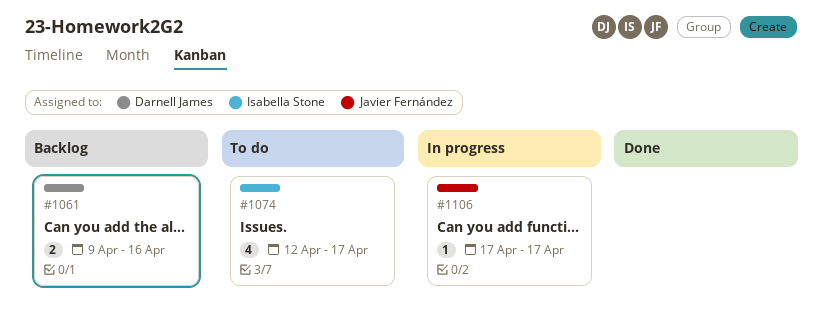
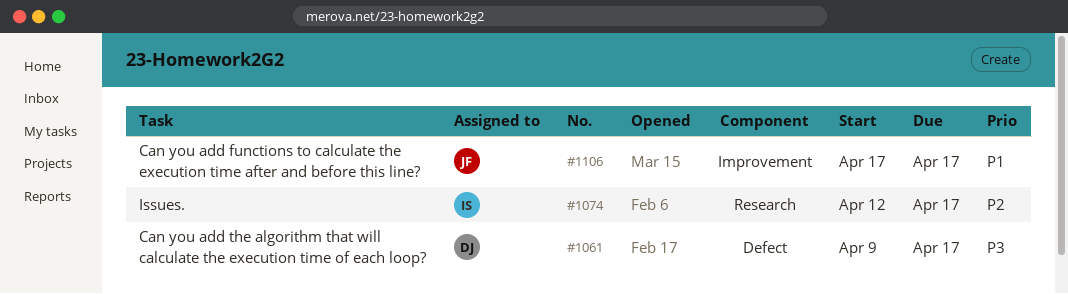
#1061, due: Apr 16 -> Apr 17

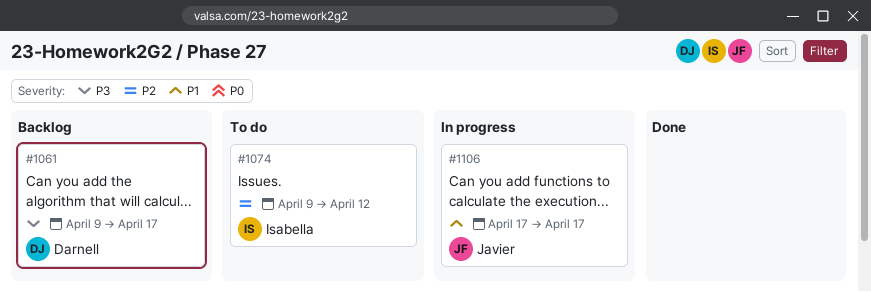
#1074, start: Apr 12 -> Apr 9
#1074, due: Apr 17 -> Apr 12

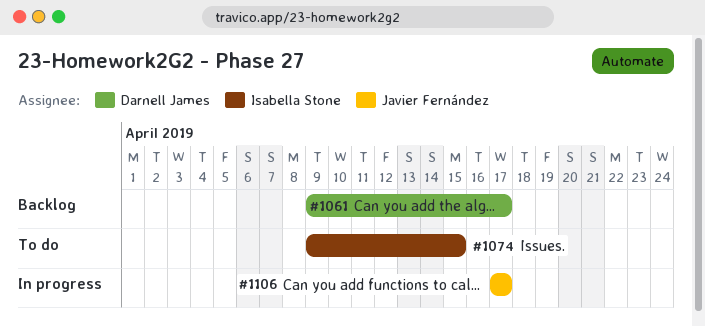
#1074, due: Apr 12 -> Apr 15

